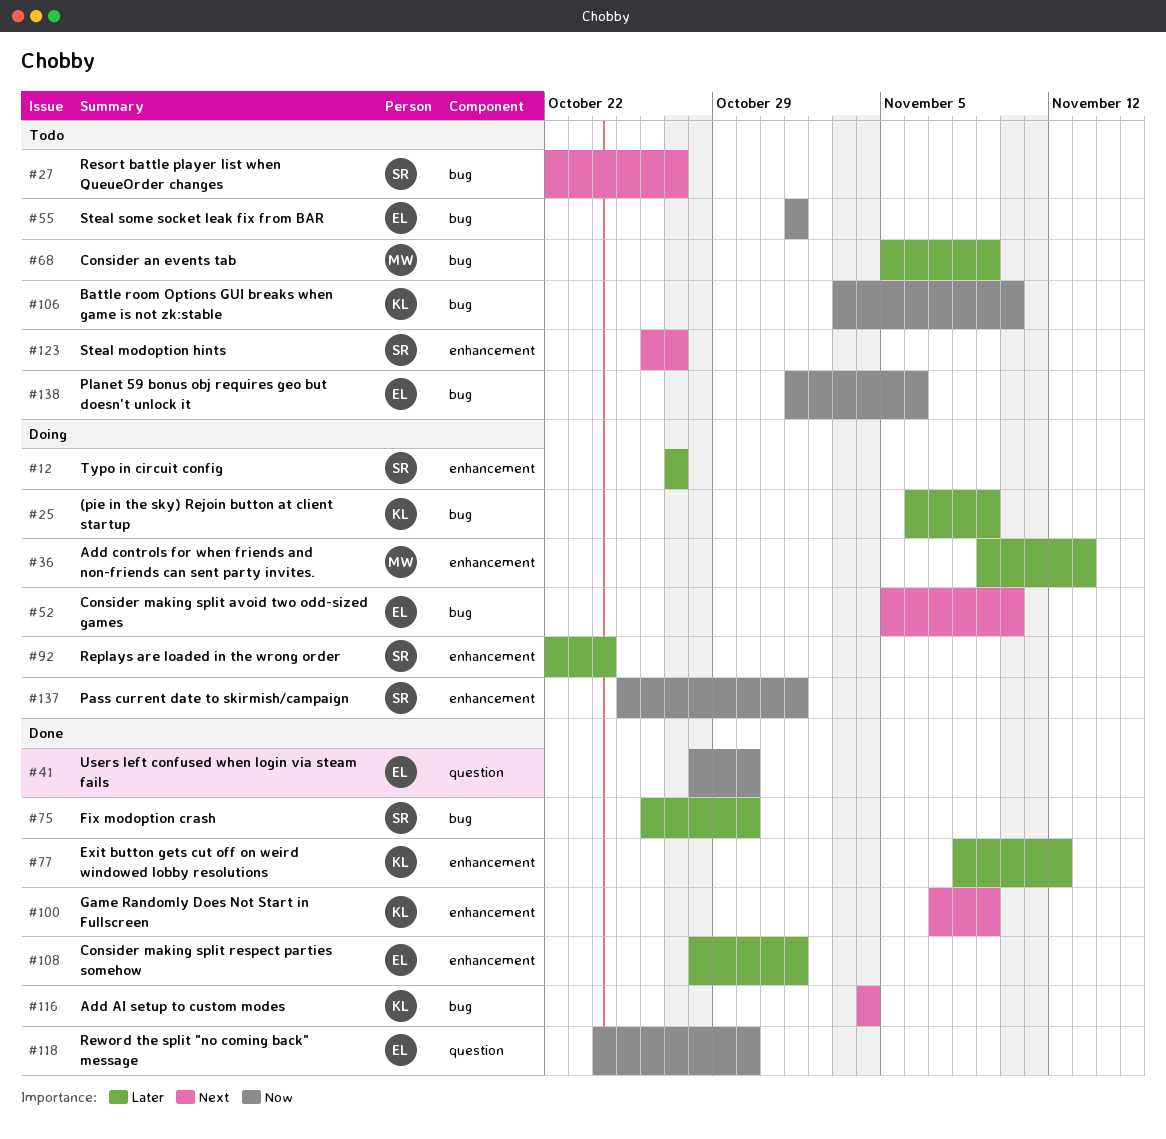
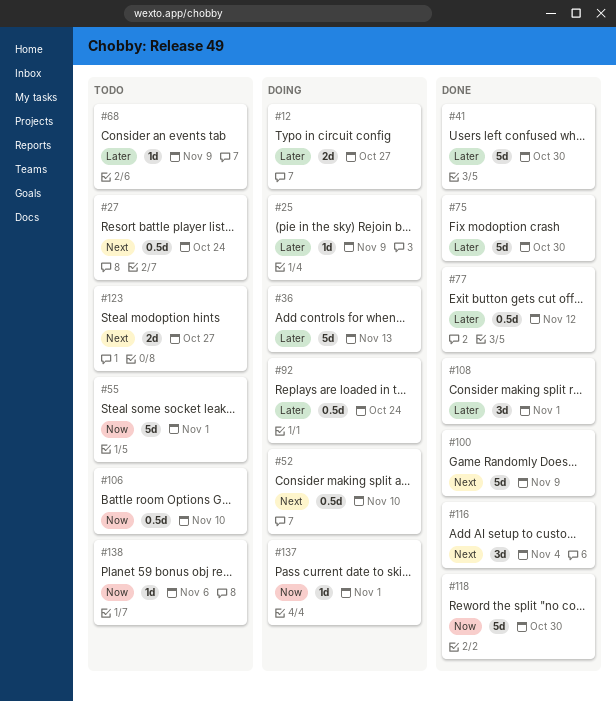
#27, due: Oct 27 -> Oct 24
#41, priority: Now -> Later

